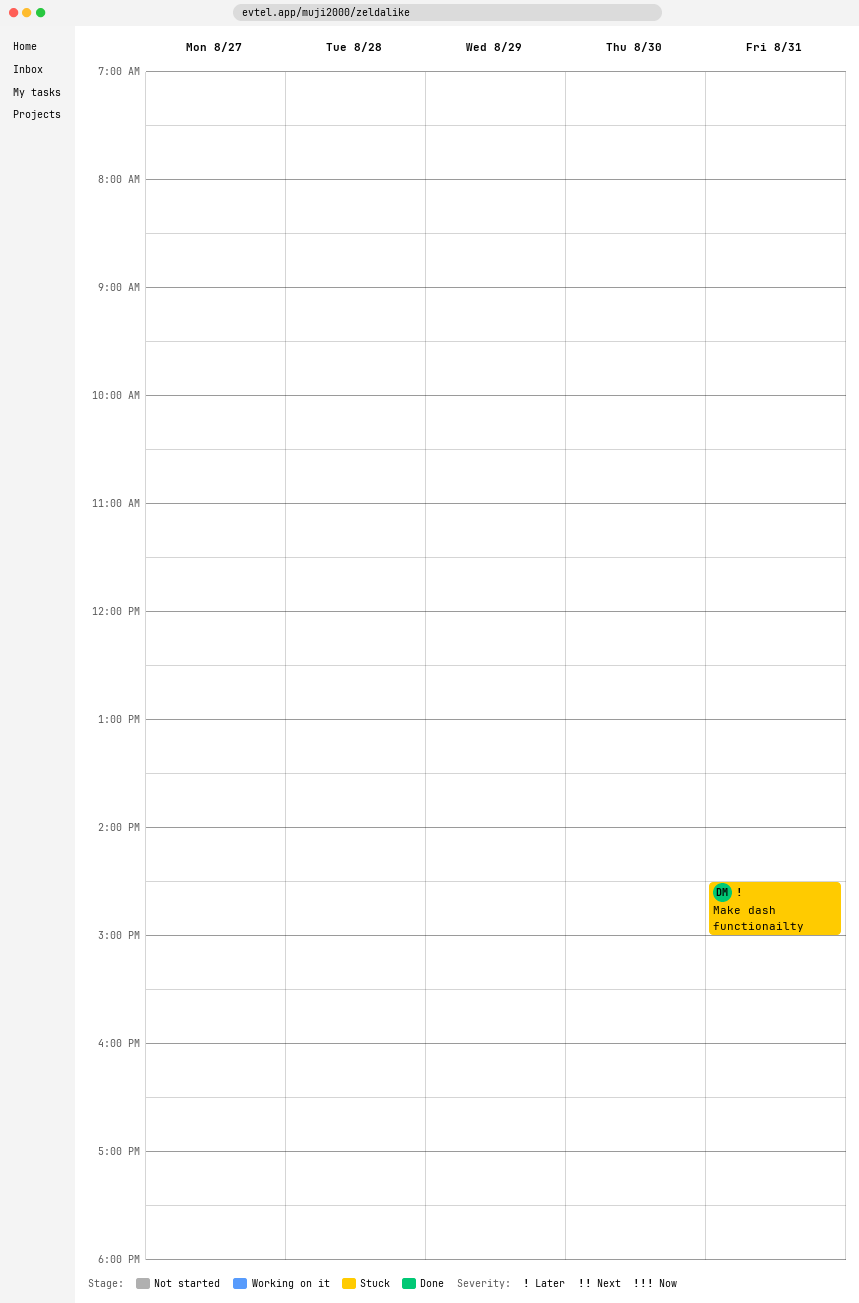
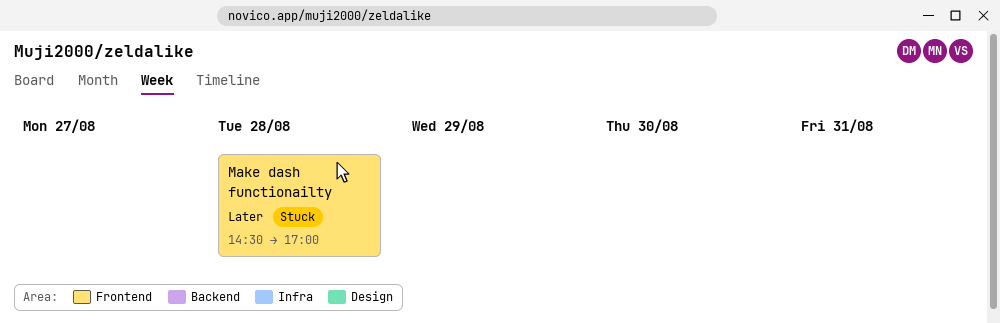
Make dash functionailty, day: Aug 31 -> Aug 28
Make dash functionailty, ends: 15:00 -> 17:00

